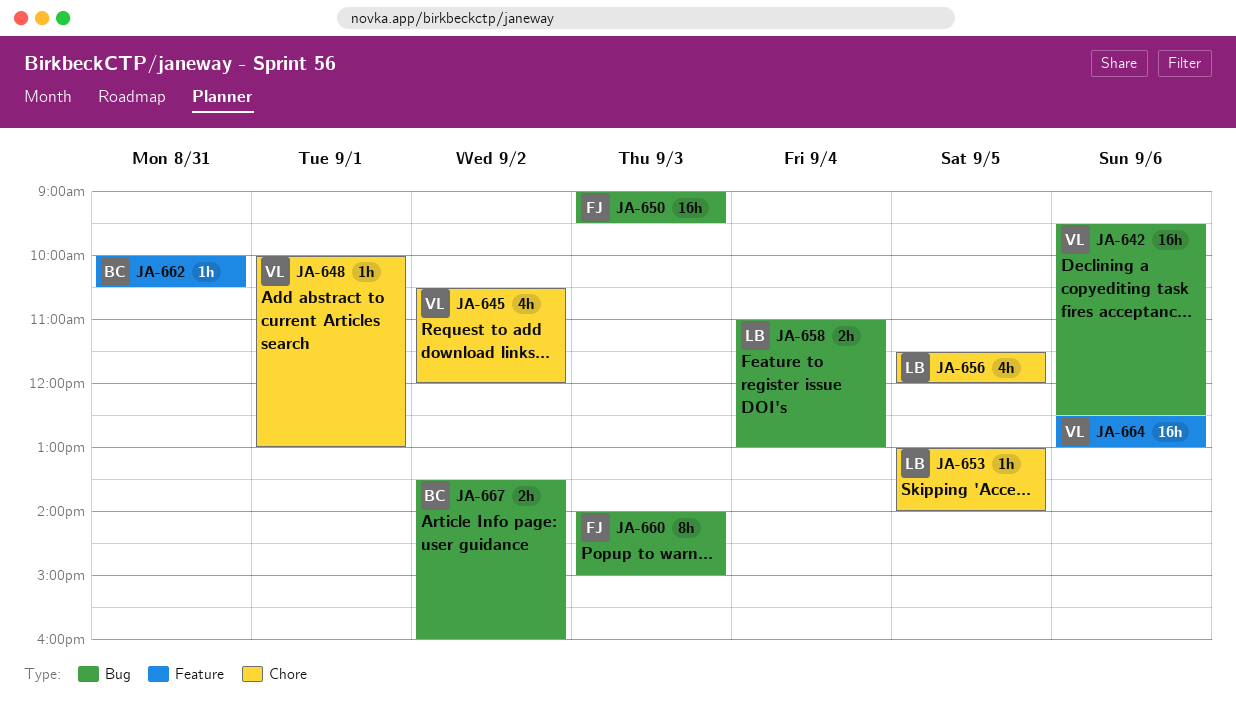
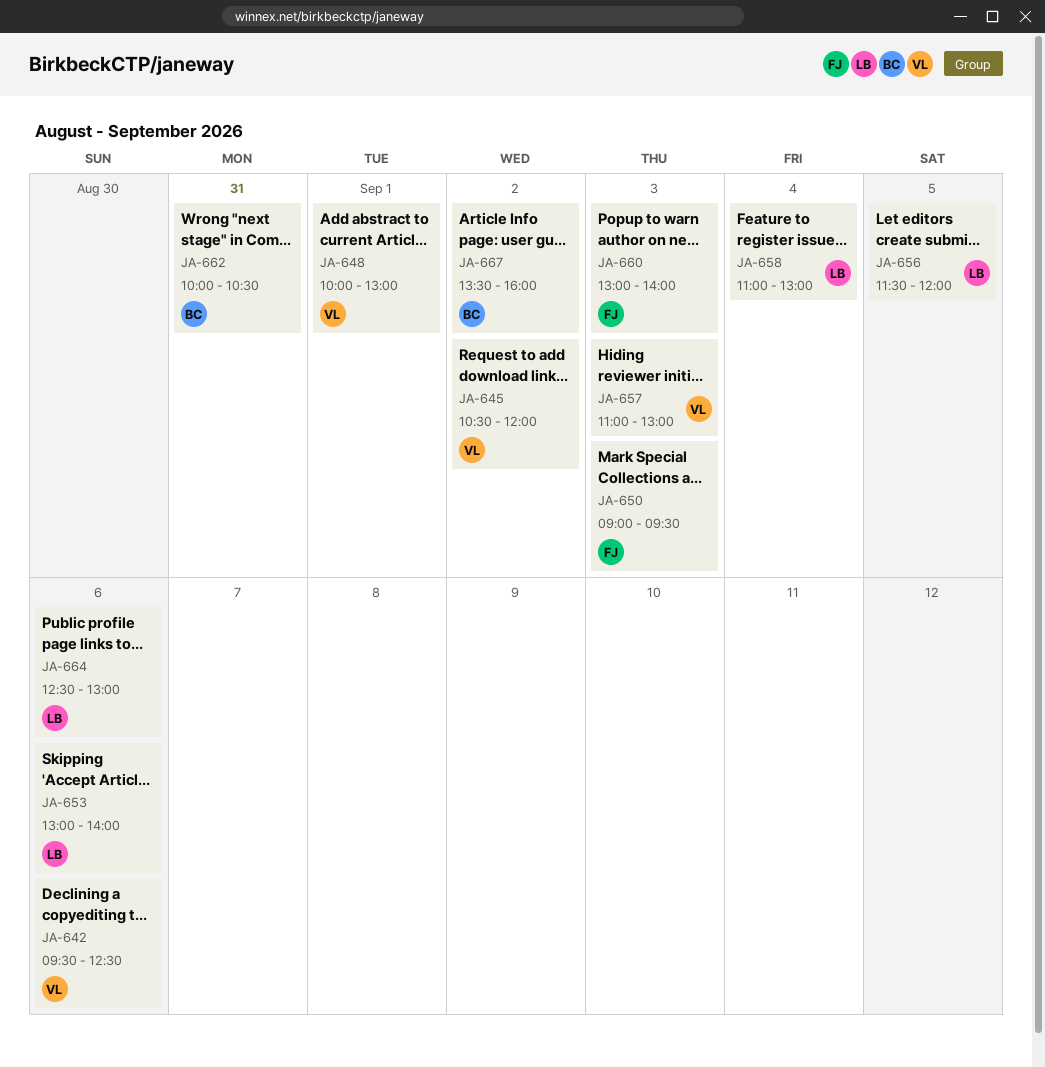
JA-653, day: Sep 5 -> Sep 6
JA-657: none -> present
JA-660, begins: 14:00 -> 13:00
JA-660, ends: 15:00 -> 14:00
JA-664, owner: VL -> LB

